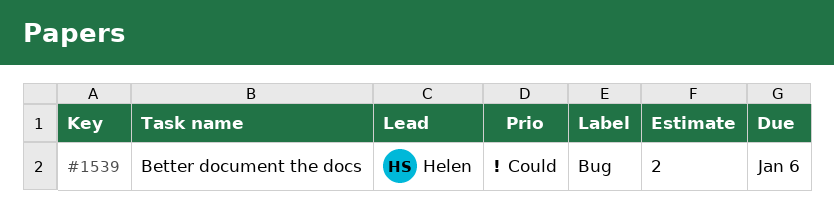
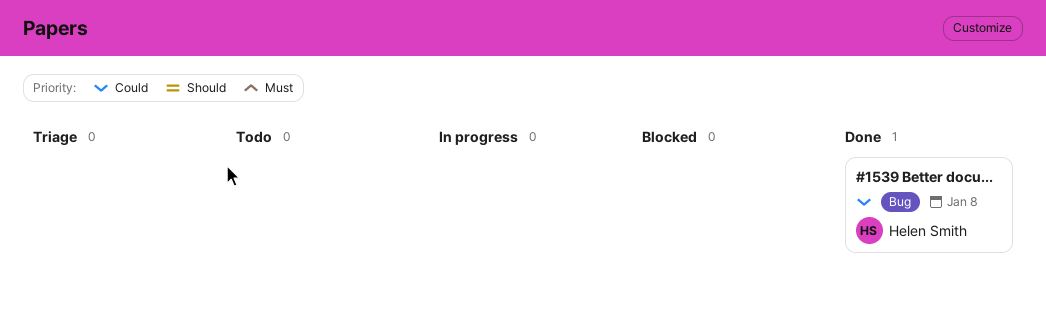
#1539, due: Jan 6 -> Jan 8

